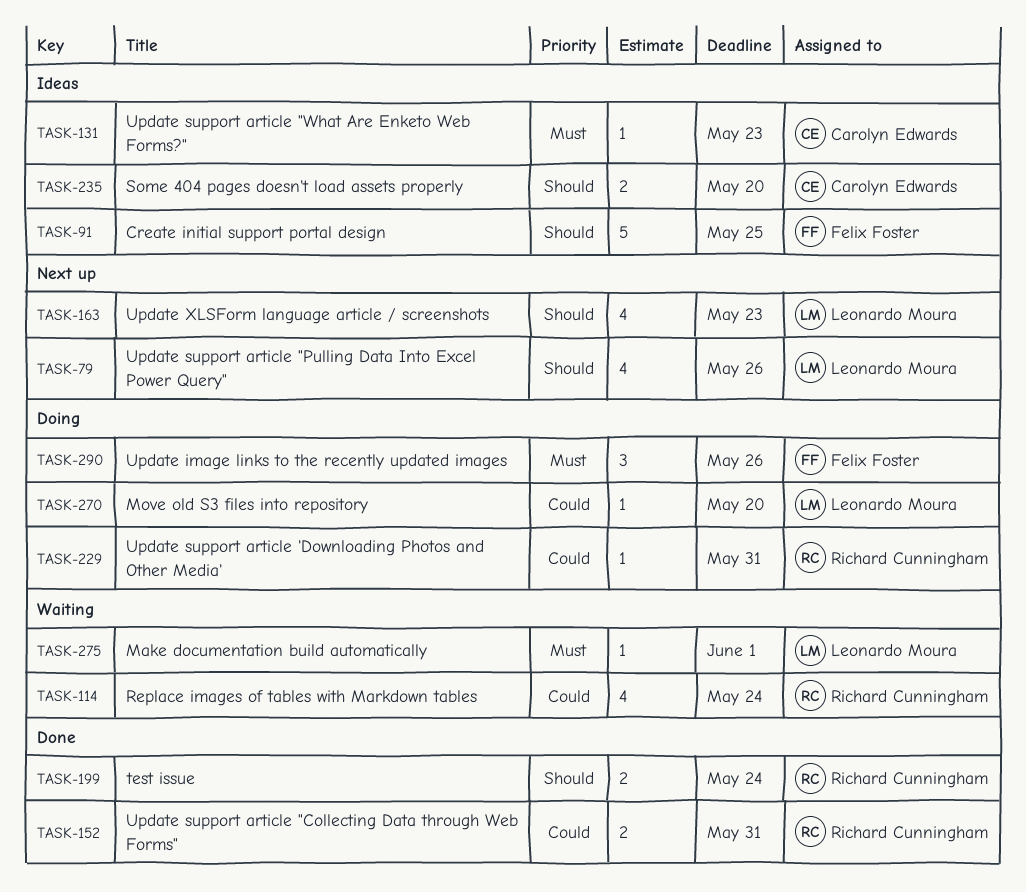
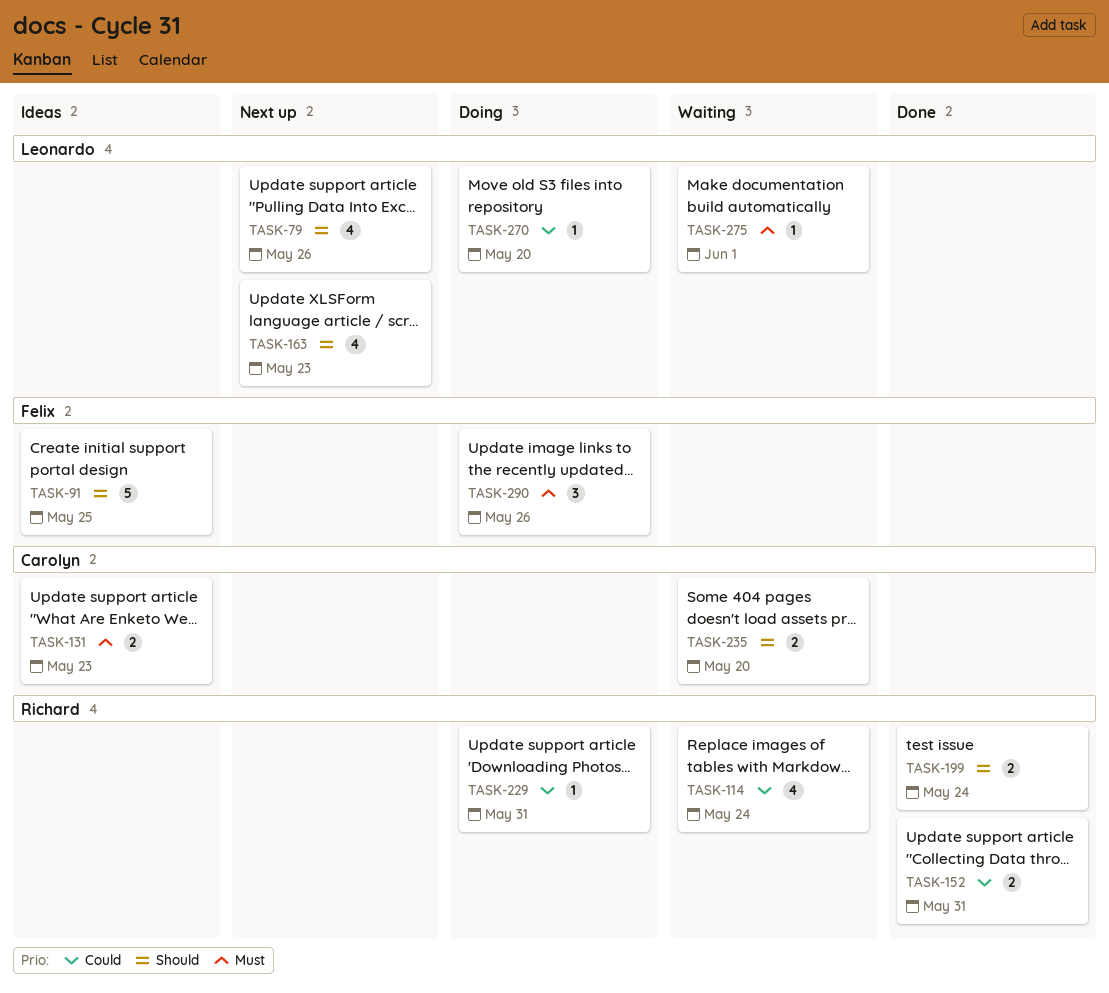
TASK-131, estimate: 1 -> 2
TASK-235, status: Ideas -> Waiting

